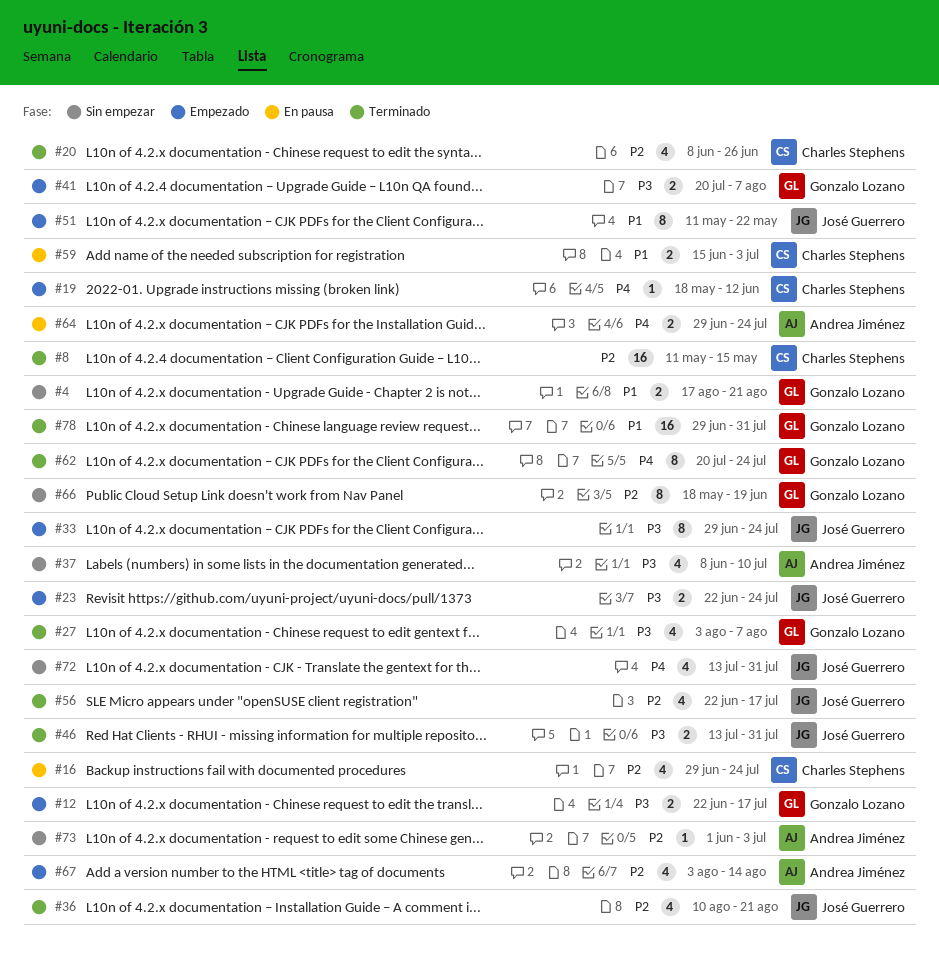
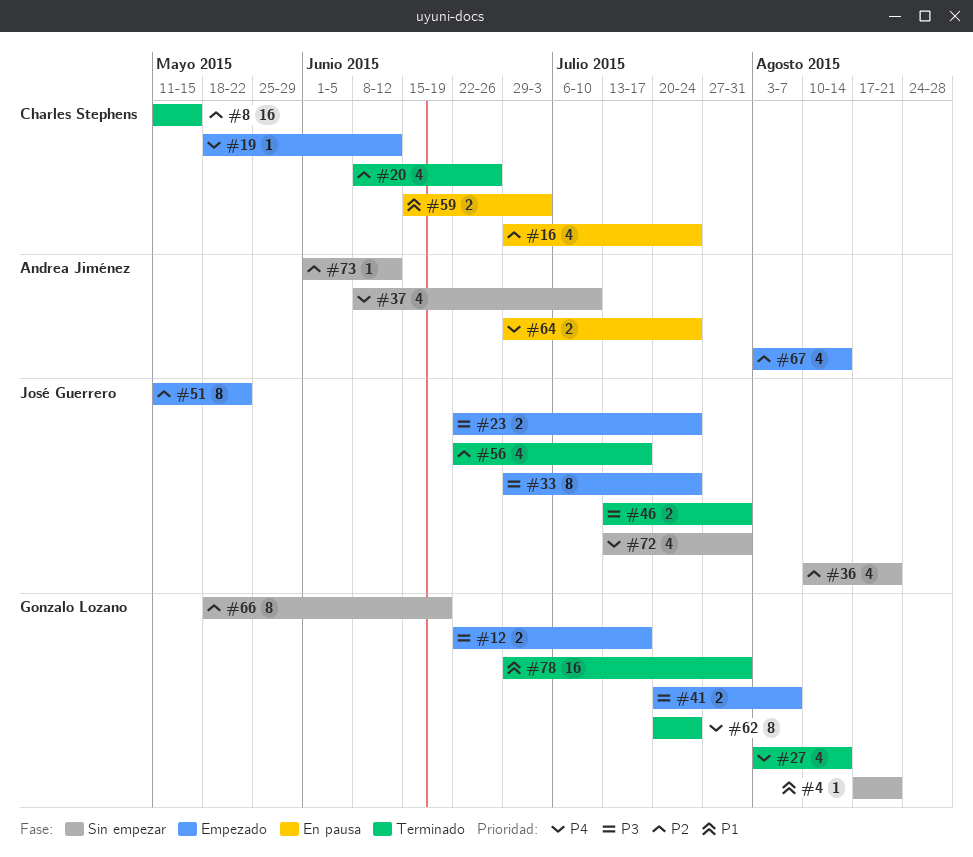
#4, estimate: 2 -> 1
#27, priority: P3 -> P4
#27, due: Aug 7 -> Aug 14
#36, status: Terminado -> Sin empezar
#37, priority: P3 -> P4
#51, priority: P1 -> P2
#73, due: Jul 3 -> Jun 12

